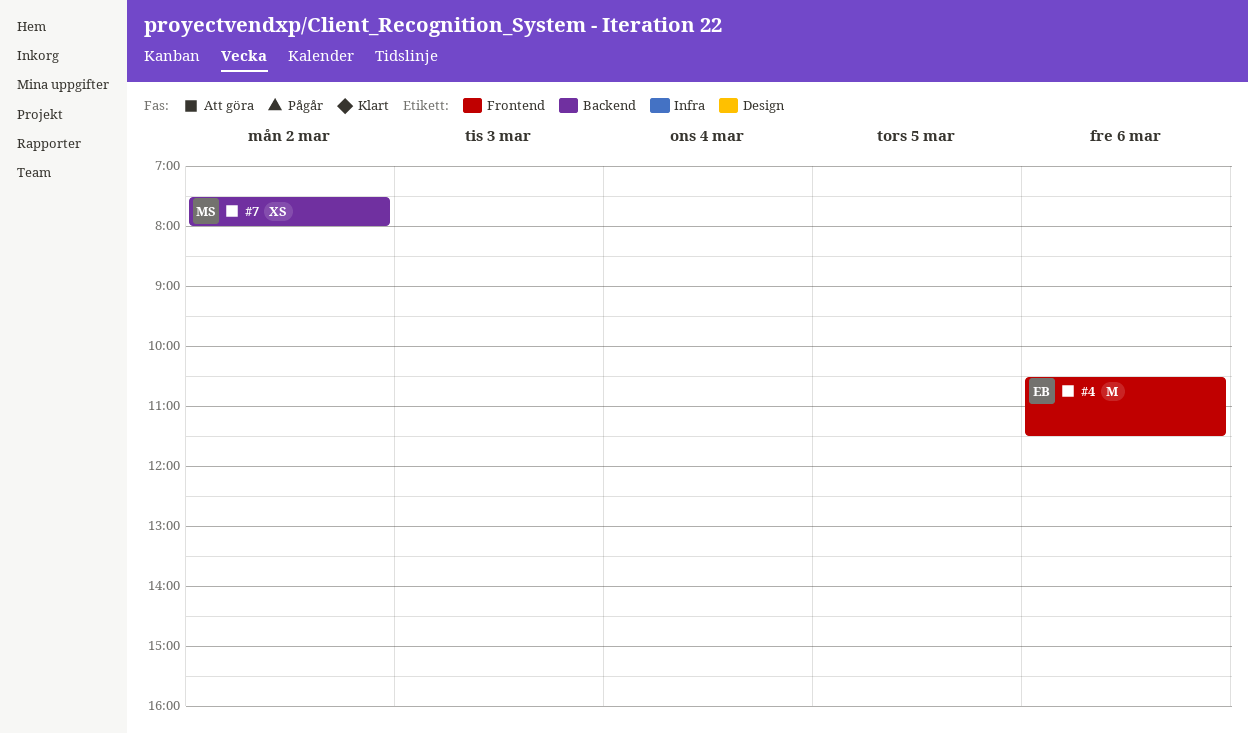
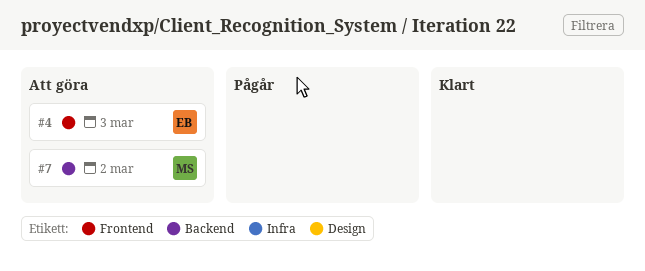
#4, day: Mar 6 -> Mar 3

